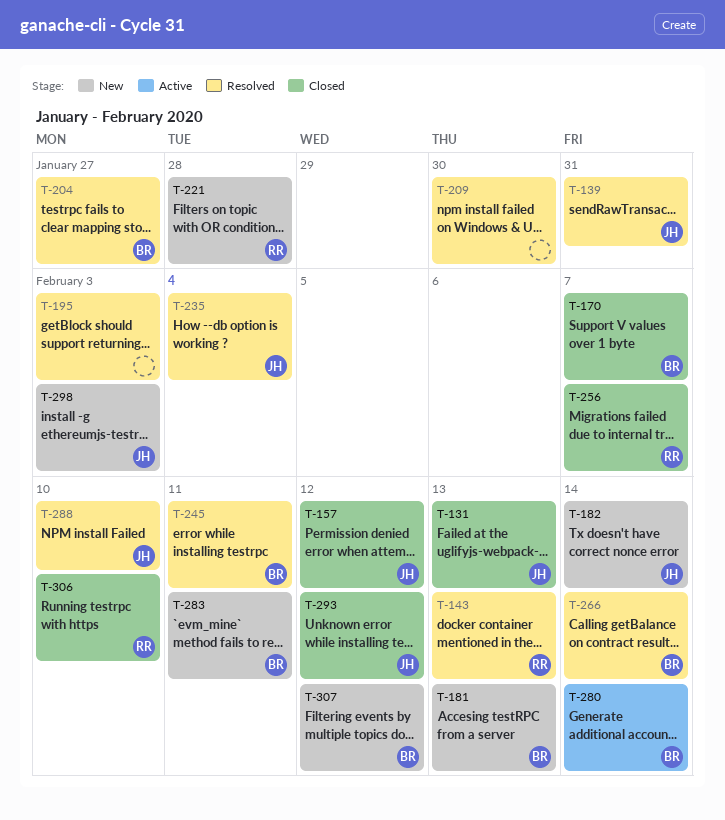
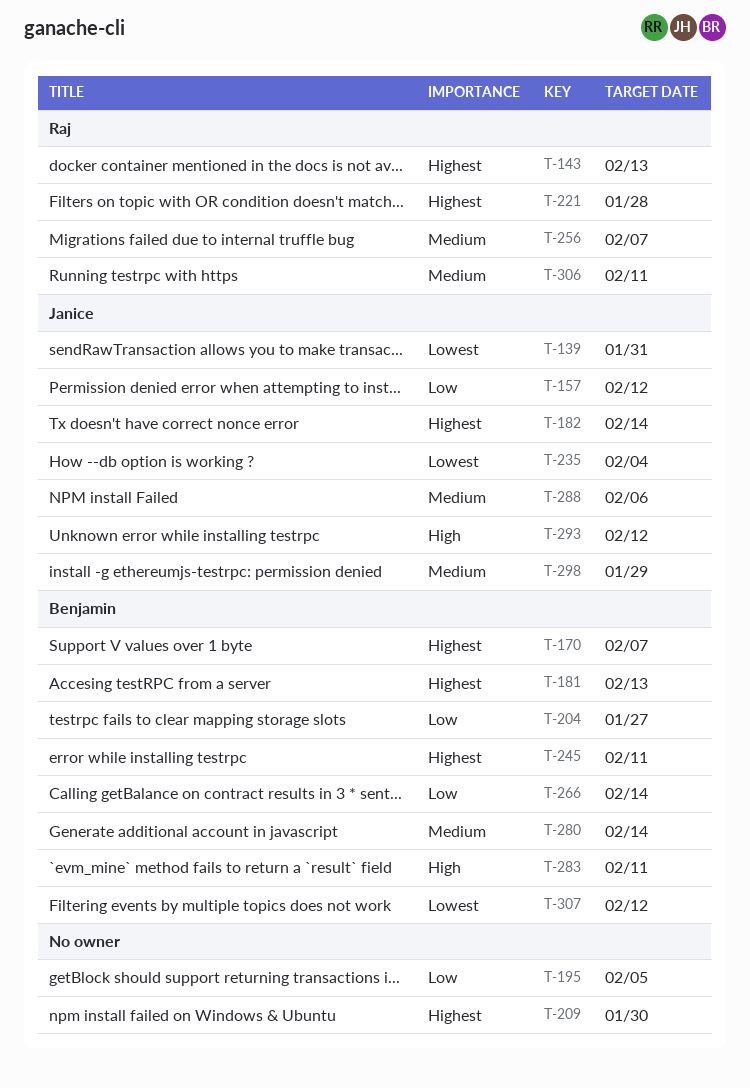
T-131: present -> none
T-195, due: Feb 3 -> Feb 5
T-288, due: Feb 10 -> Feb 6
T-298, due: Feb 3 -> Jan 29
T-306, due: Feb 10 -> Feb 11

